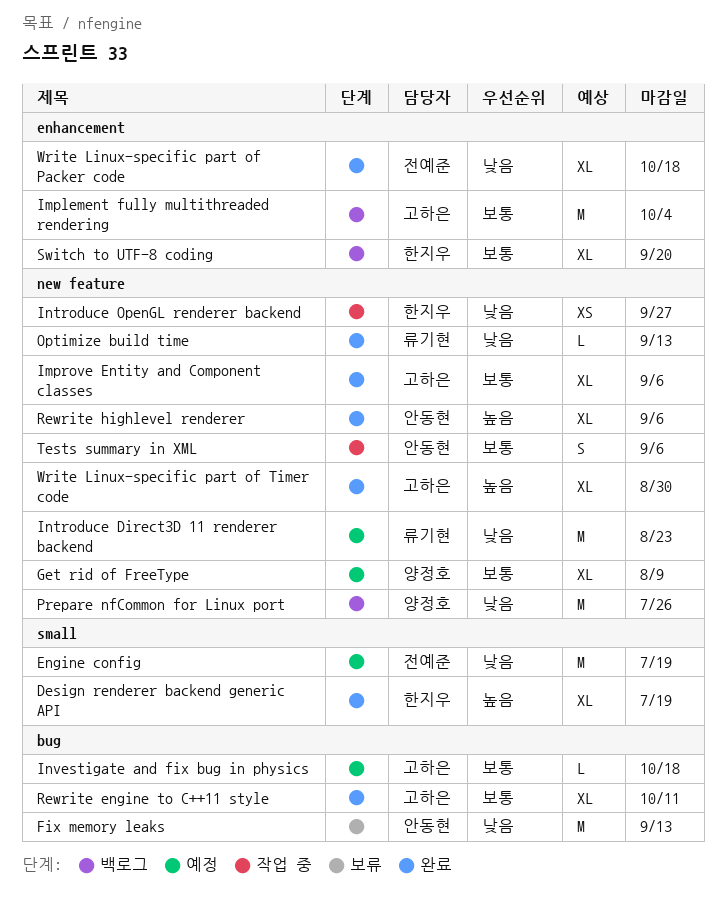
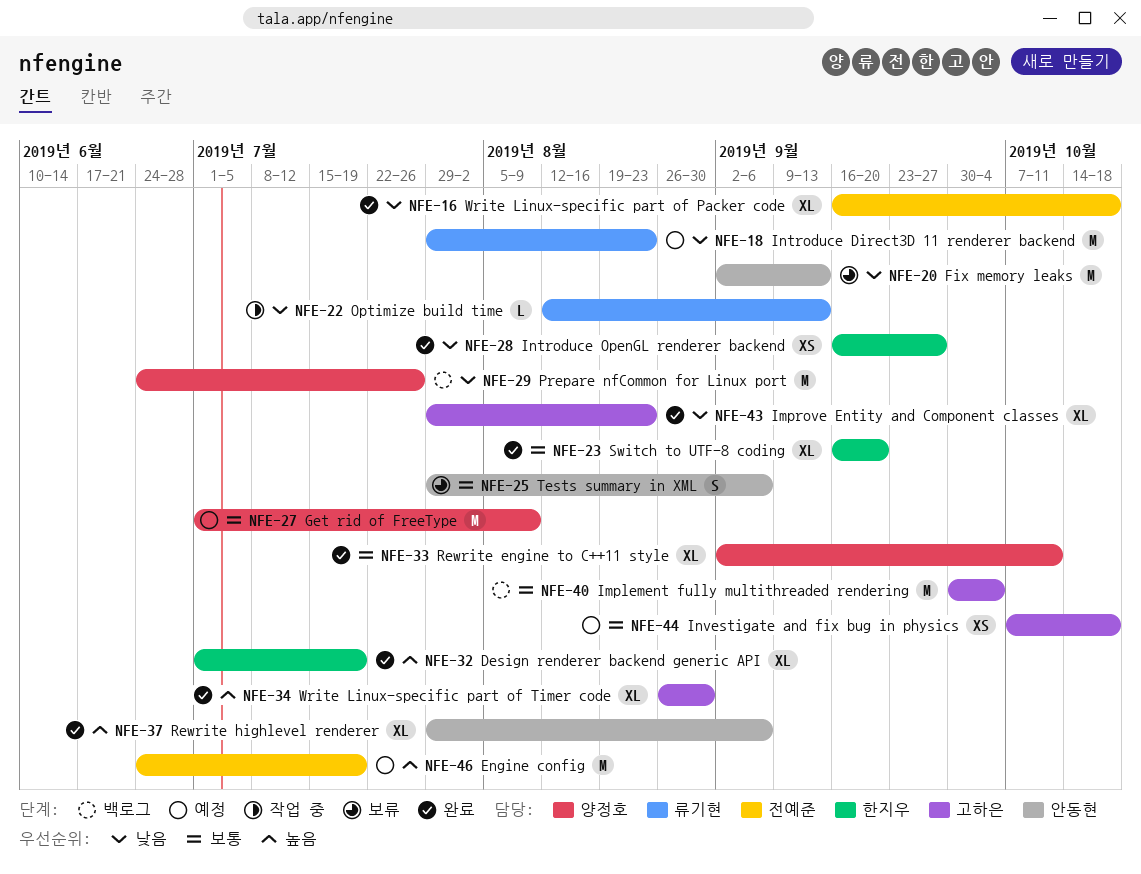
Engine config, priority: 낮음 -> 높음
Get rid of FreeType, estimate: XL -> M
Improve Entity and Component classes, priority: 보통 -> 낮음
Improve Entity and Component classes, due: Sep 6 -> Aug 23
Introduce OpenGL renderer backend, status: 작업 중 -> 완료
Investigate and fix bug in physics, estimate: L -> XS
Optimize build time, status: 완료 -> 작업 중
Rewrite engine to C++11 style, owner: 고하은 -> 양정호
Switch to UTF-8 coding, status: 백로그 -> 완료
Tests summary in XML, status: 작업 중 -> 보류

